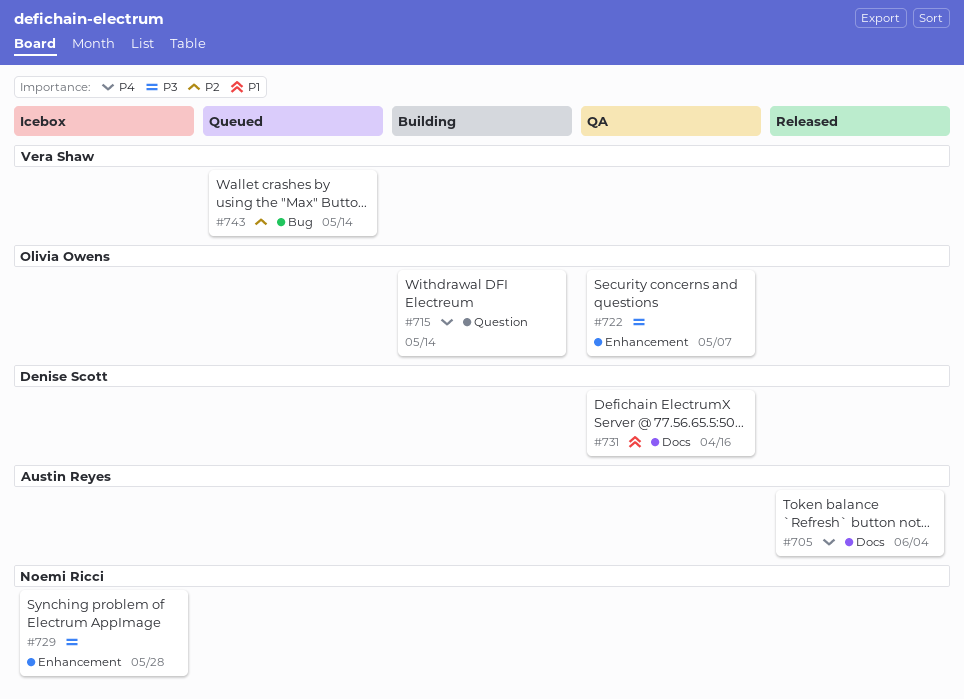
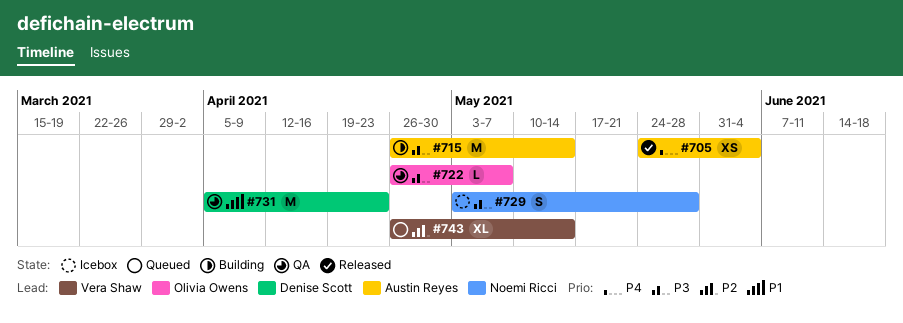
#715, owner: Olivia Owens -> Austin Reyes
#715, priority: P4 -> P3
#731, due: Apr 16 -> Apr 23

